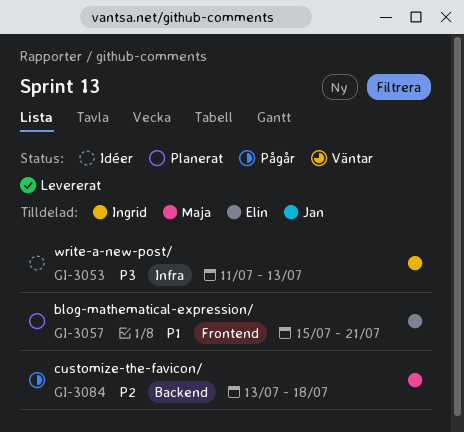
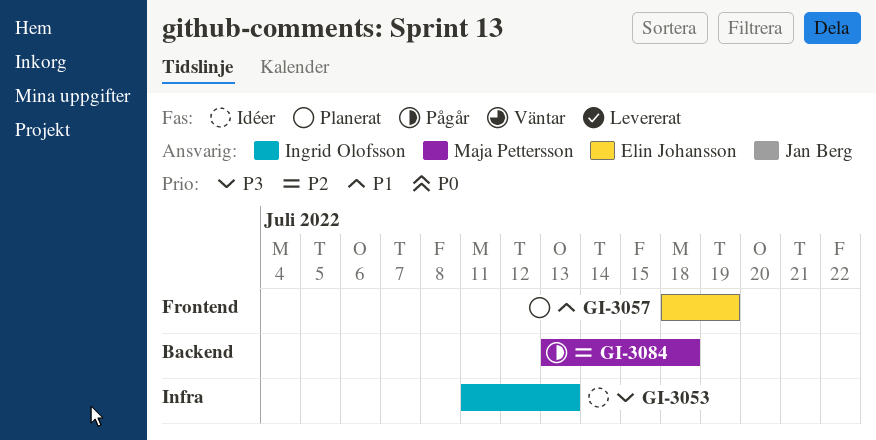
GI-3057, start: Jul 15 -> Jul 18
GI-3057, due: Jul 21 -> Jul 19

